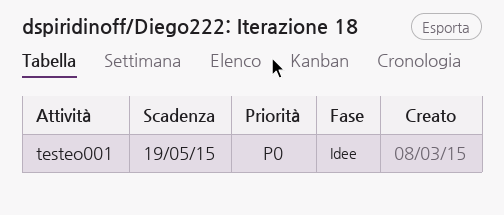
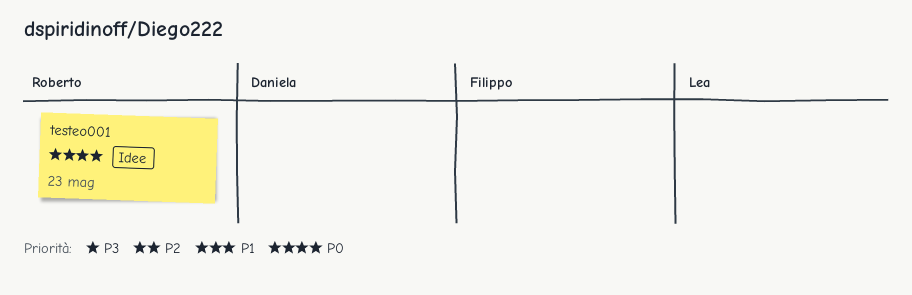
testeo001, due: May 19 -> May 23

